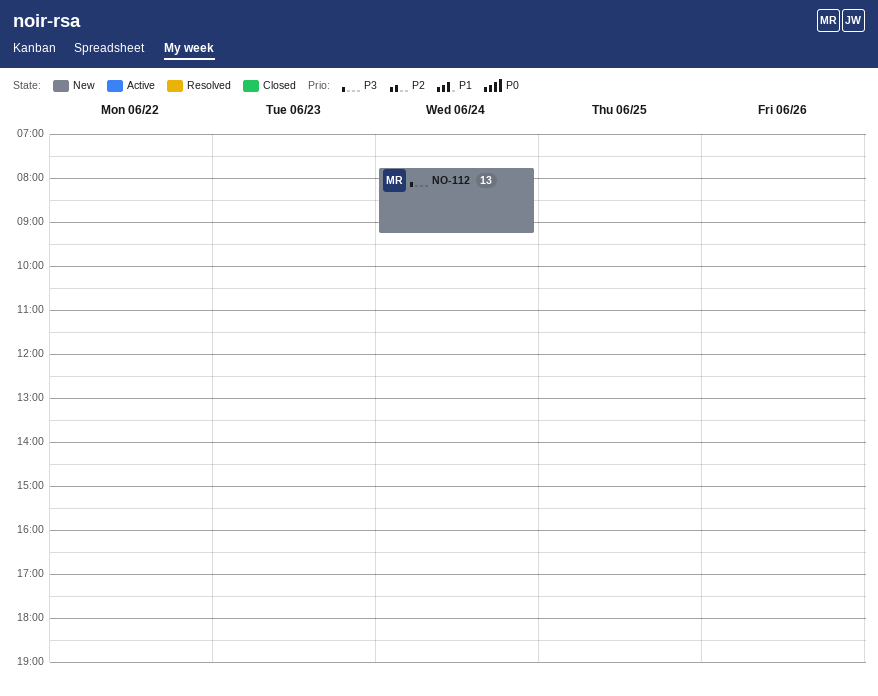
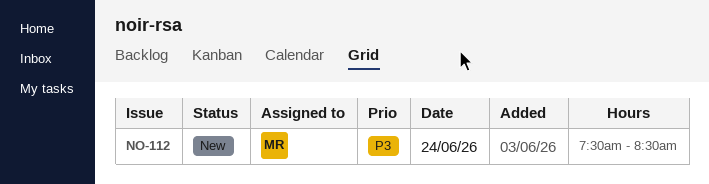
NO-112, begins: 07:45 -> 07:30
NO-112, ends: 09:15 -> 08:30

